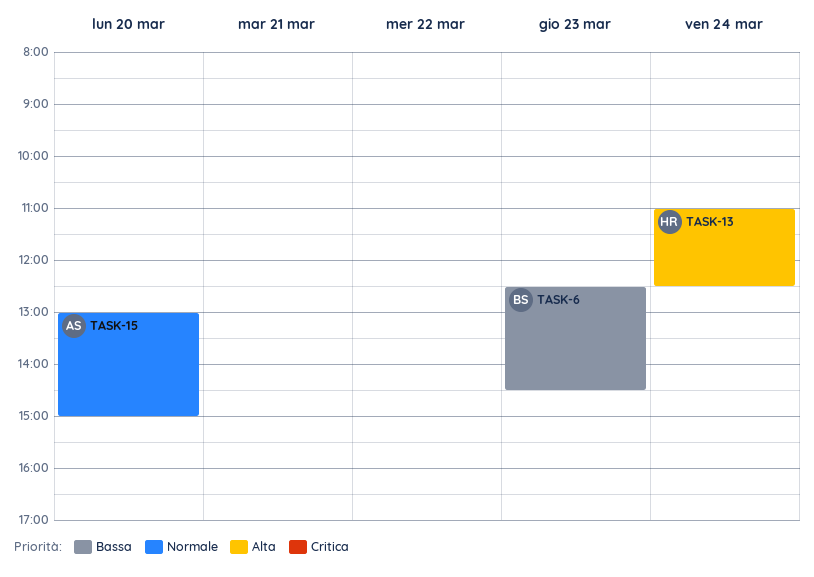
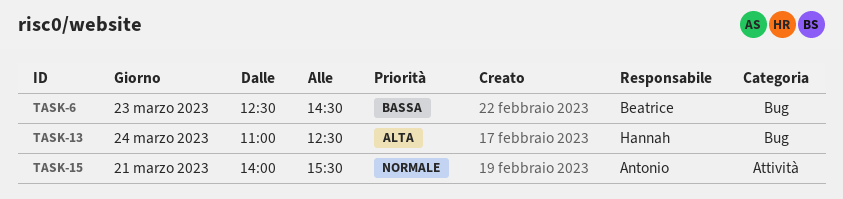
TASK-15, day: Mar 20 -> Mar 21
TASK-15, begins: 13:00 -> 14:00
TASK-15, ends: 15:00 -> 15:30

